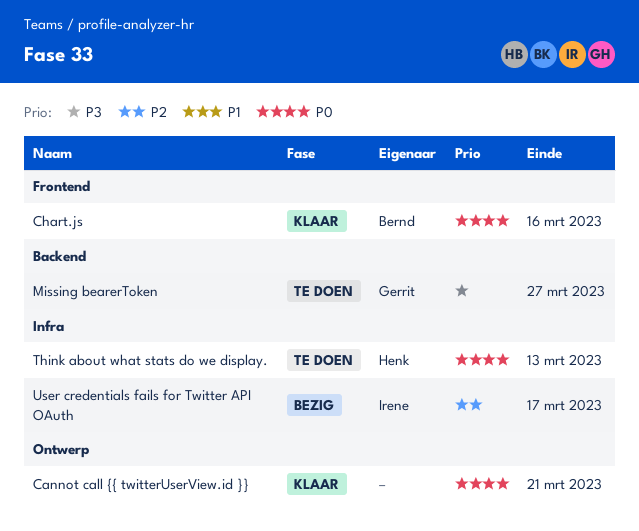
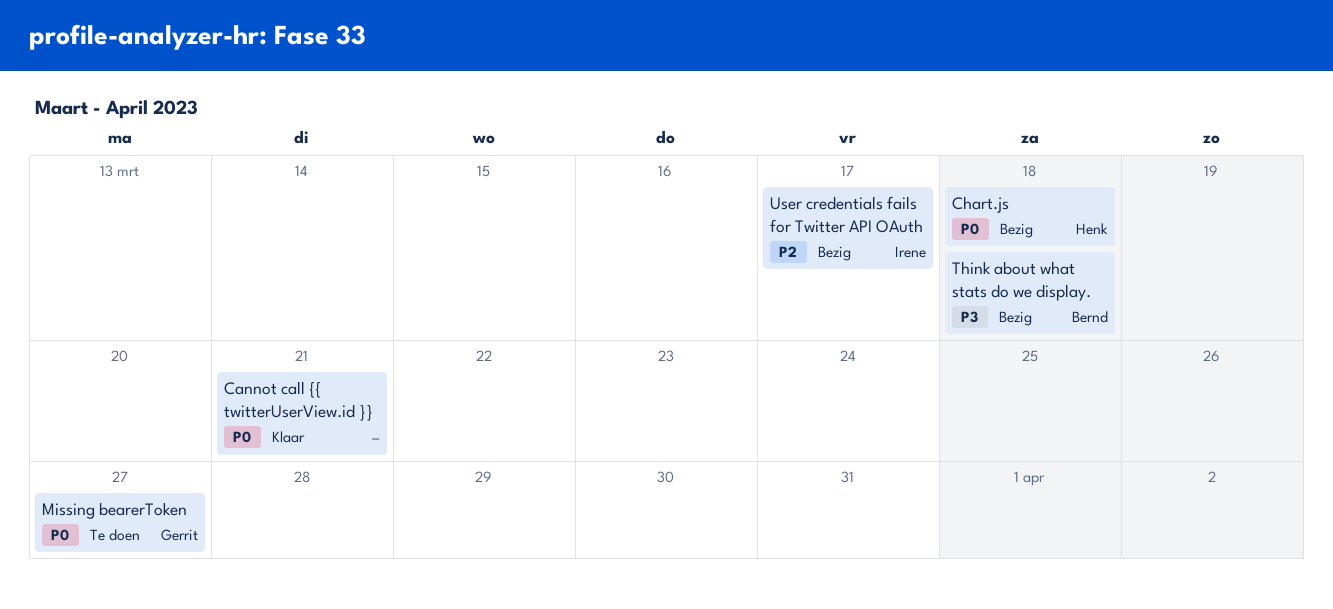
Chart.js, status: Klaar -> Bezig
Chart.js, owner: Bernd -> Henk
Chart.js, due: Mar 16 -> Mar 18
Missing bearerToken, priority: P3 -> P0
Think about what stats do we display., status: Te doen -> Bezig
Think about what stats do we display., owner: Henk -> Bernd
Think about what stats do we display., priority: P0 -> P3
Think about what stats do we display., due: Mar 13 -> Mar 18

